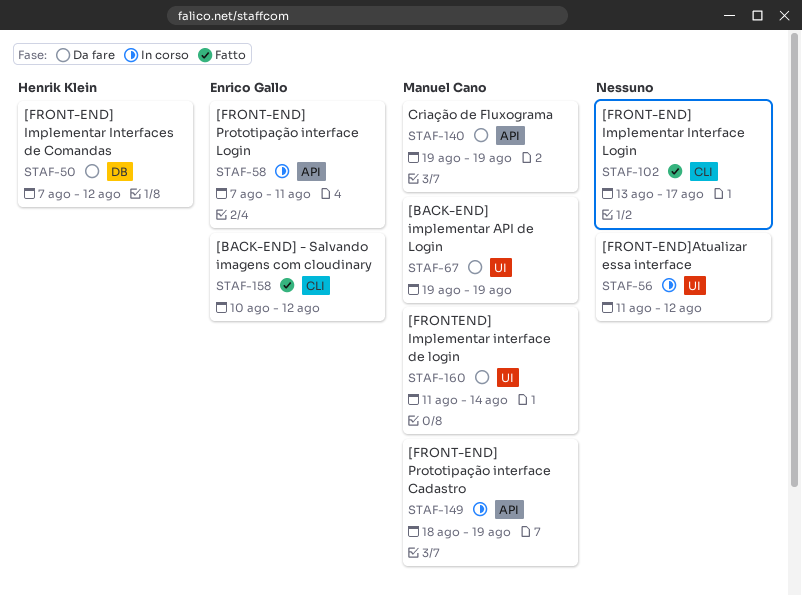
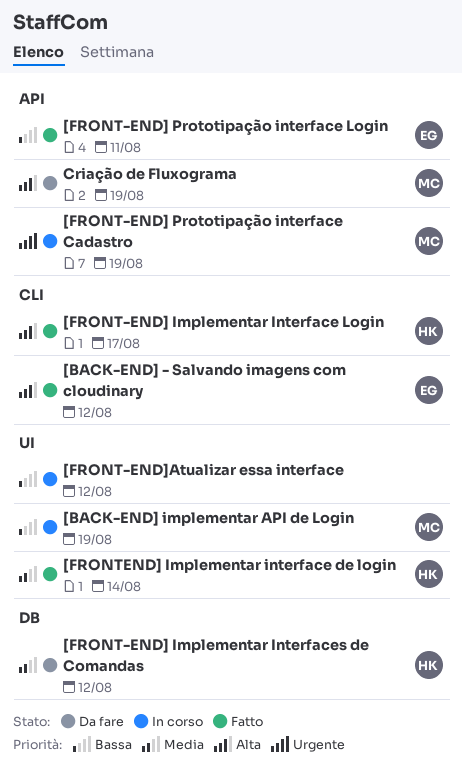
[BACK-END] implementar API de Login, status: Da fare -> In corso
[FRONT-END] Implementar Interface Login, owner: none -> Henrik Klein
[FRONT-END] Prototipação interface Login, status: In corso -> Fatto
[FRONTEND] Implementar interface de login, status: Da fare -> Fatto
[FRONTEND] Implementar interface de login, owner: Manuel Cano -> Henrik Klein

